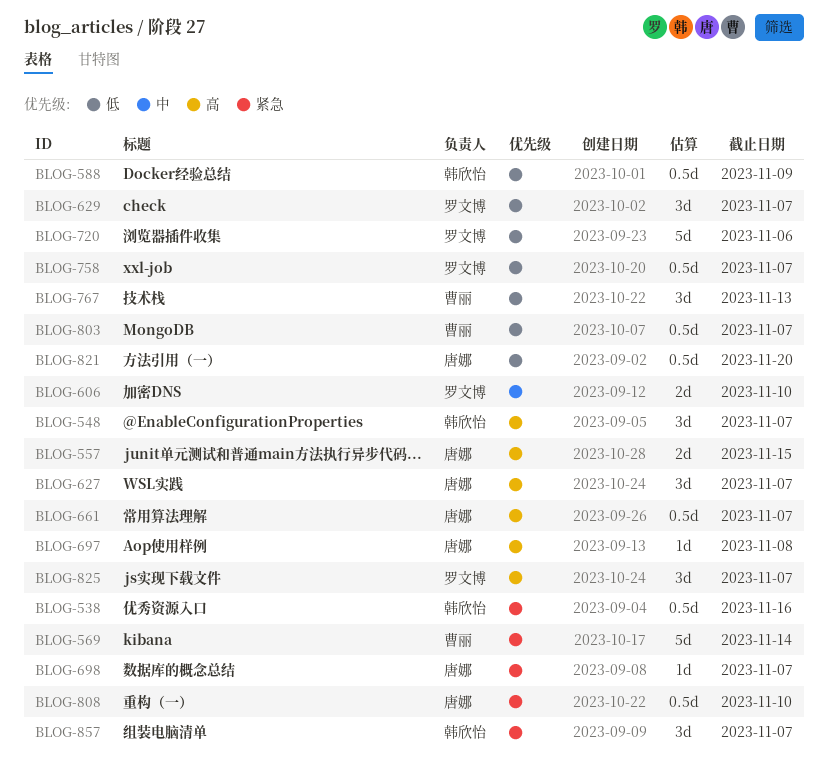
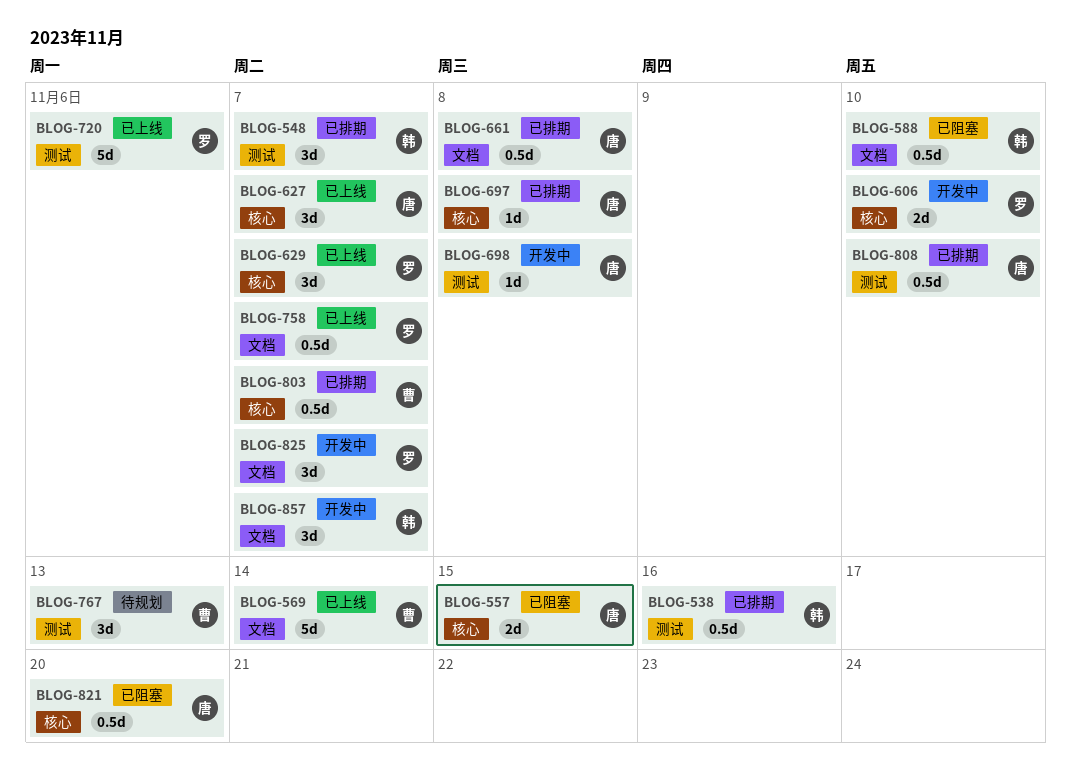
BLOG-588, due: Nov 9 -> Nov 10
BLOG-661, due: Nov 7 -> Nov 8
BLOG-698, due: Nov 7 -> Nov 8

